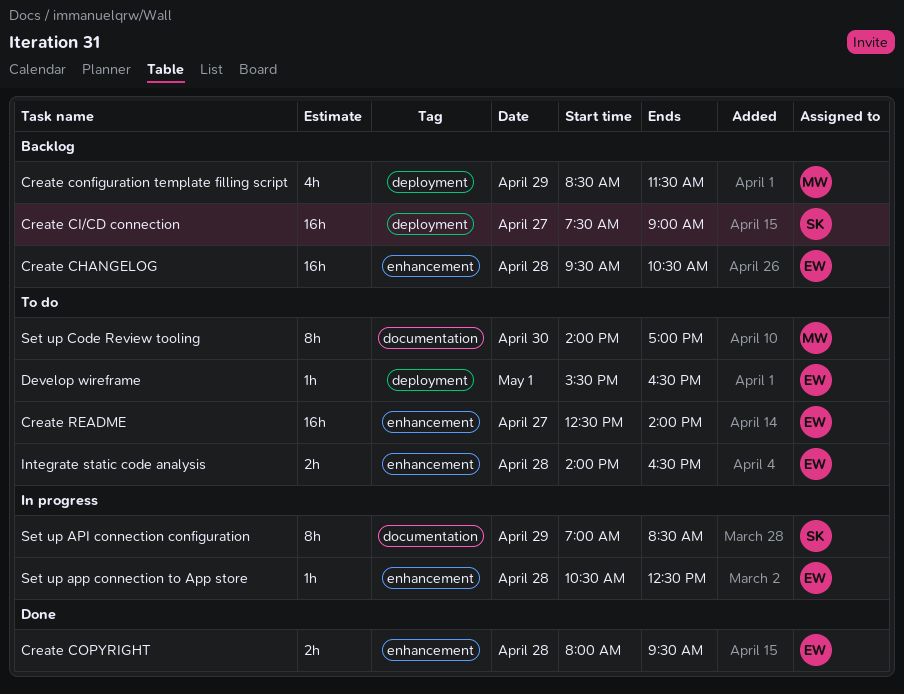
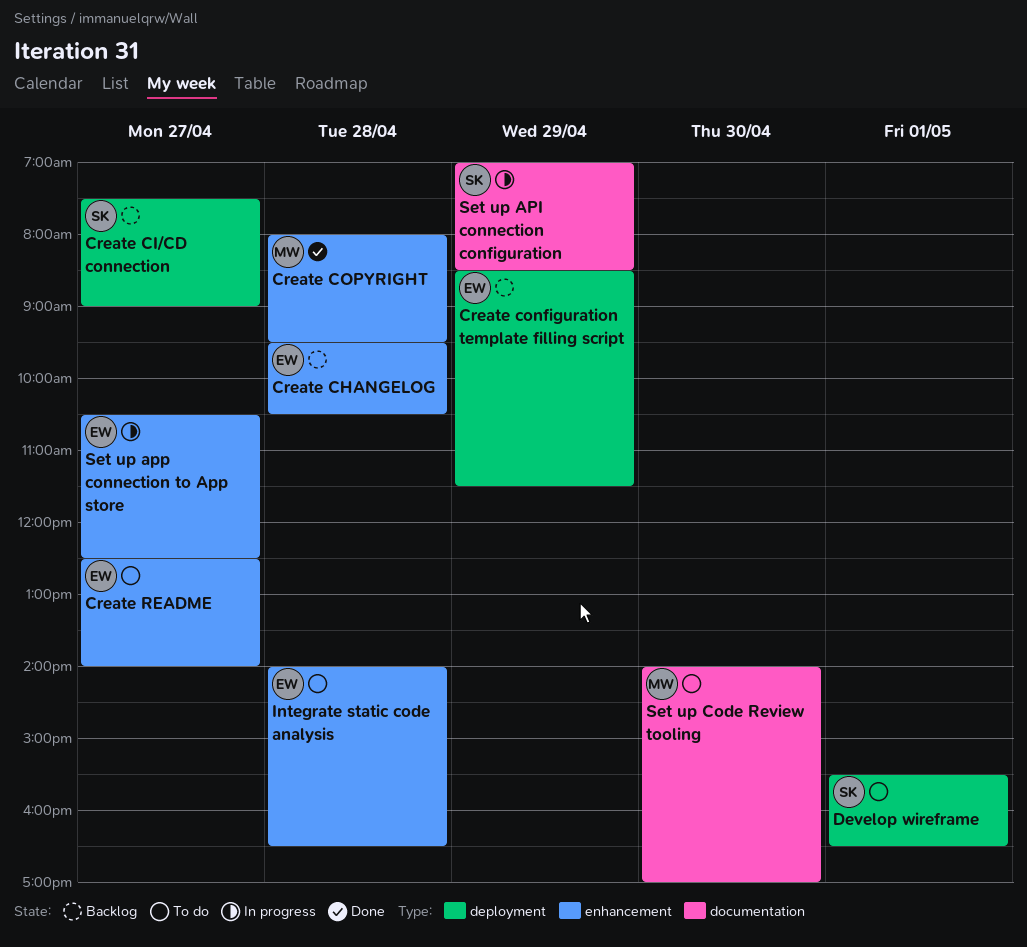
Create configuration template filling script, owner: MW -> EW
Create COPYRIGHT, owner: EW -> MW
Develop wireframe, owner: EW -> SK
Set up app connection to App store, day: Apr 28 -> Apr 27

